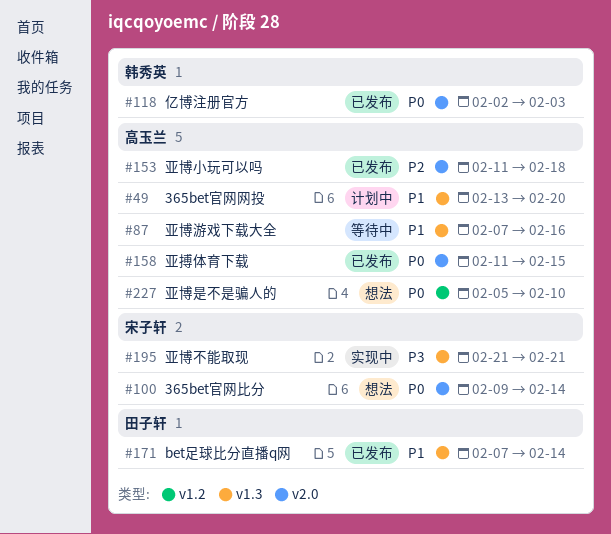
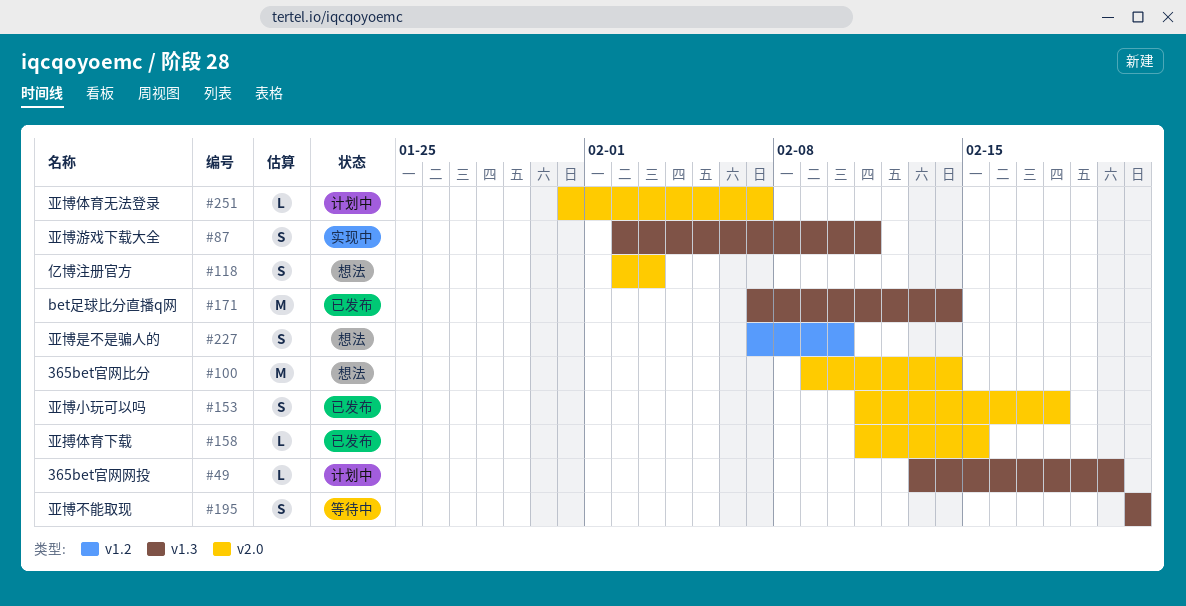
#87, status: 等待中 -> 实现中
#87, start: Feb 7 -> Feb 2
#87, due: Feb 16 -> Feb 11
#118, status: 已发布 -> 想法
#195, status: 实现中 -> 等待中
#227, start: Feb 5 -> Feb 7
#251: none -> present

